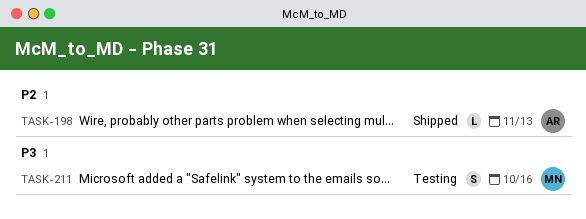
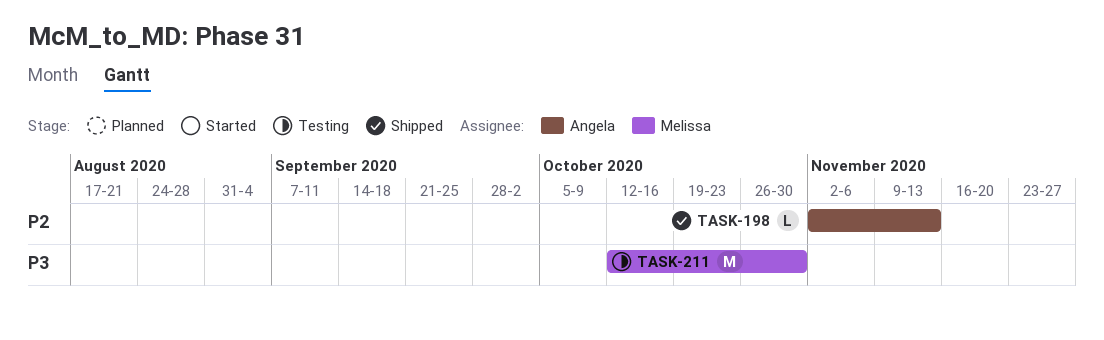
TASK-211, estimate: S -> M
TASK-211, due: Oct 16 -> Oct 30

